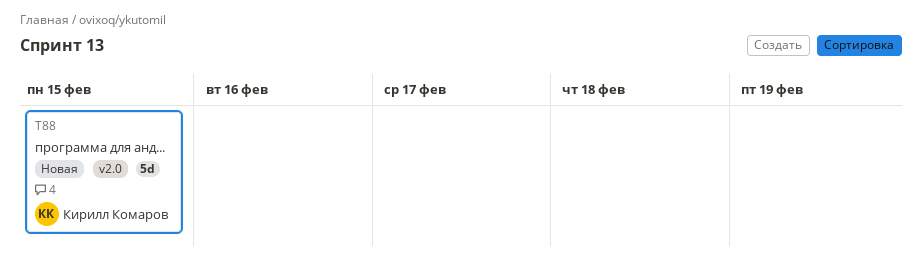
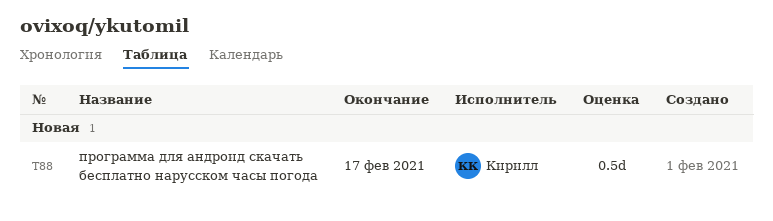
T88, estimate: 5d -> 0.5d
T88, due: Feb 15 -> Feb 17

